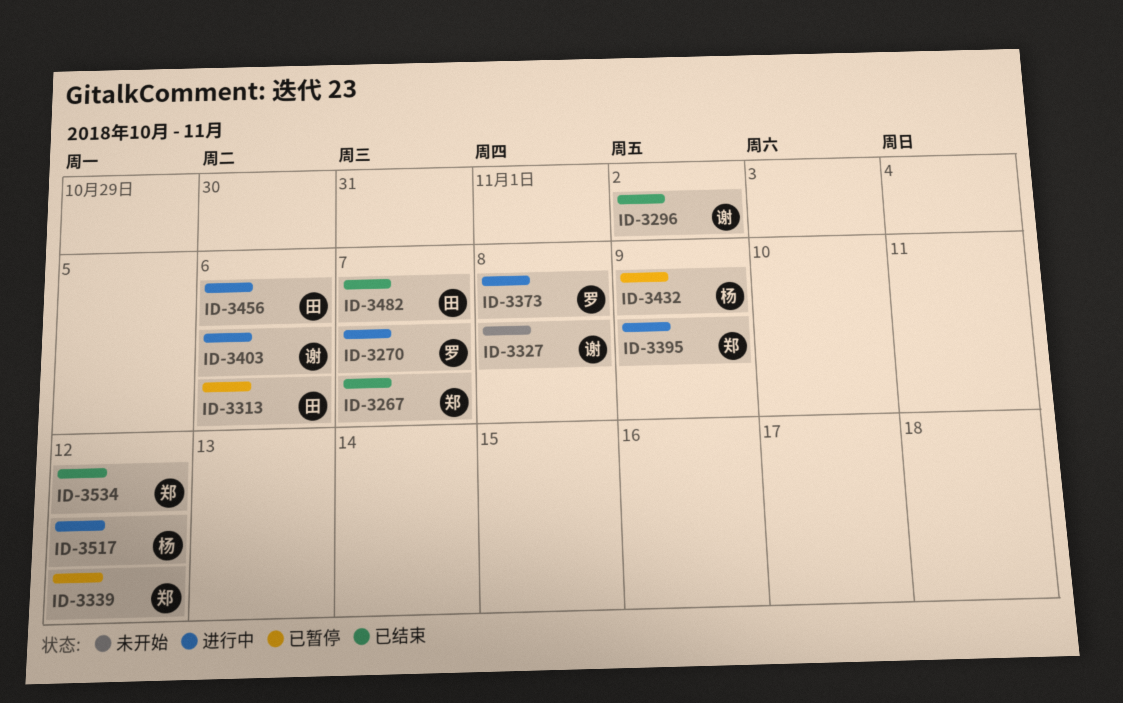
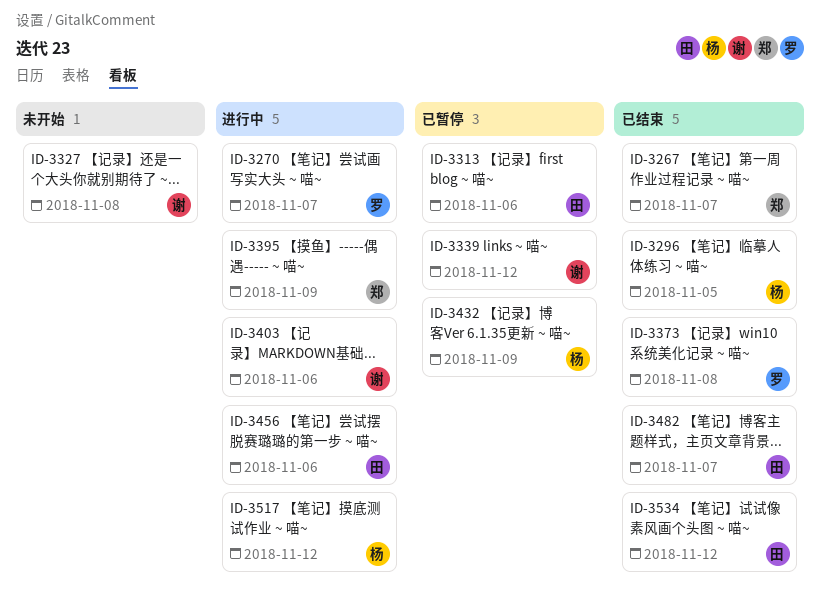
ID-3296, owner: 谢 -> 杨
ID-3296, due: Nov 2 -> Nov 5
ID-3339, owner: 郑 -> 谢
ID-3373, status: 进行中 -> 已结束
ID-3534, owner: 郑 -> 田

